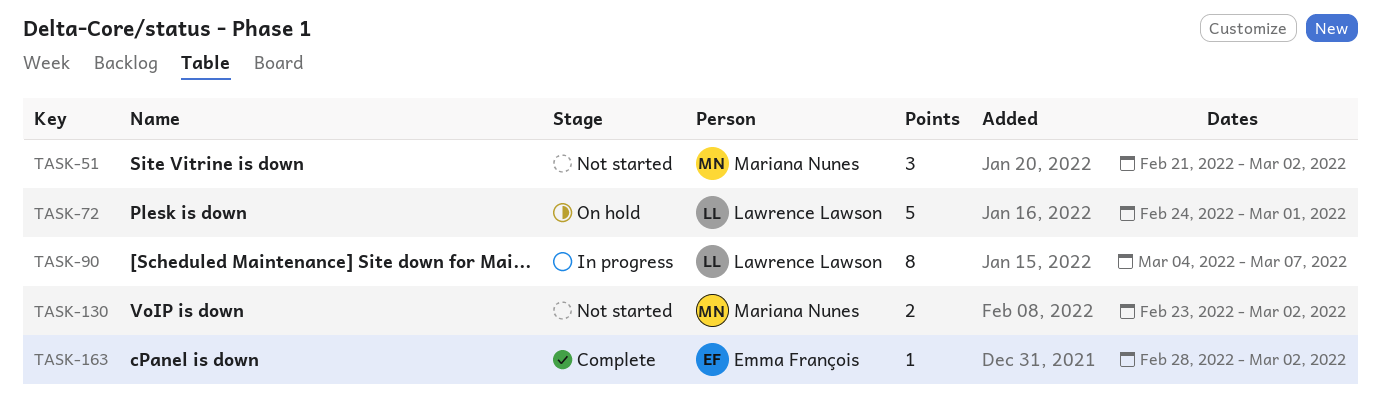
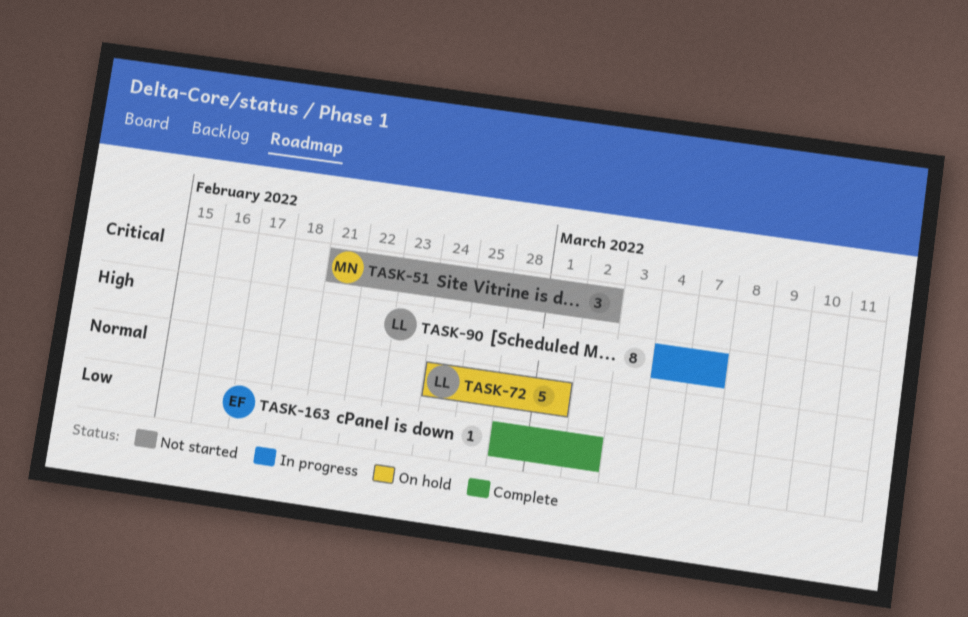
TASK-130: present -> none

